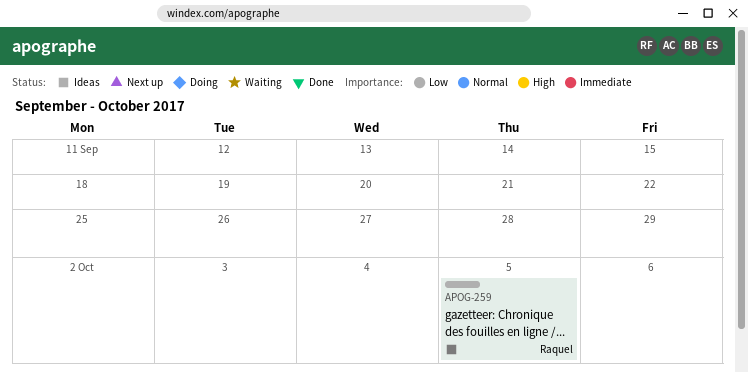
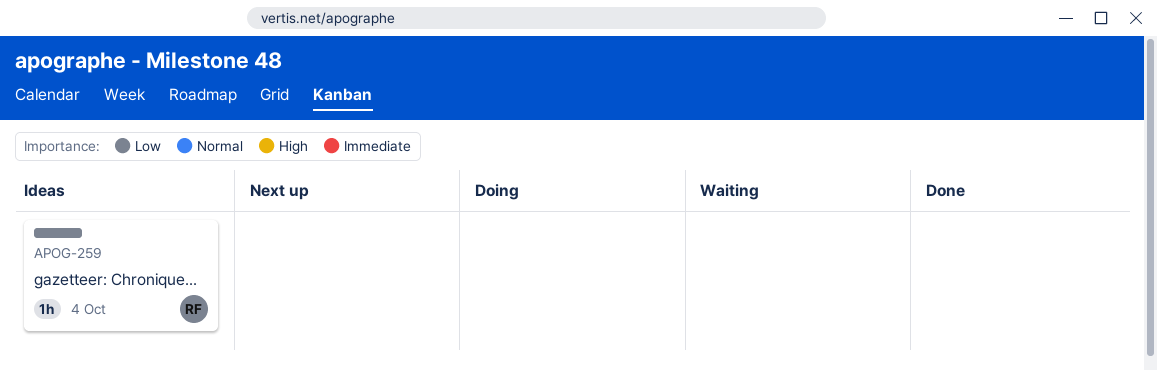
APOG-259, due: Oct 5 -> Oct 4

